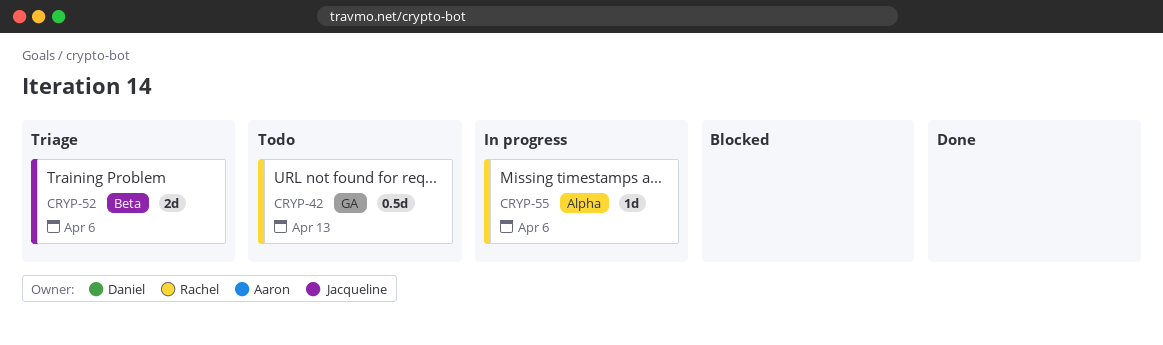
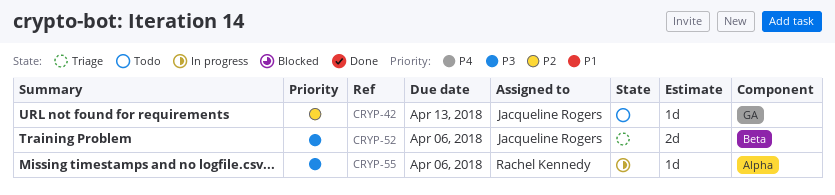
CRYP-42, owner: Rachel Kennedy -> Jacqueline Rogers
CRYP-42, estimate: 0.5d -> 1d

